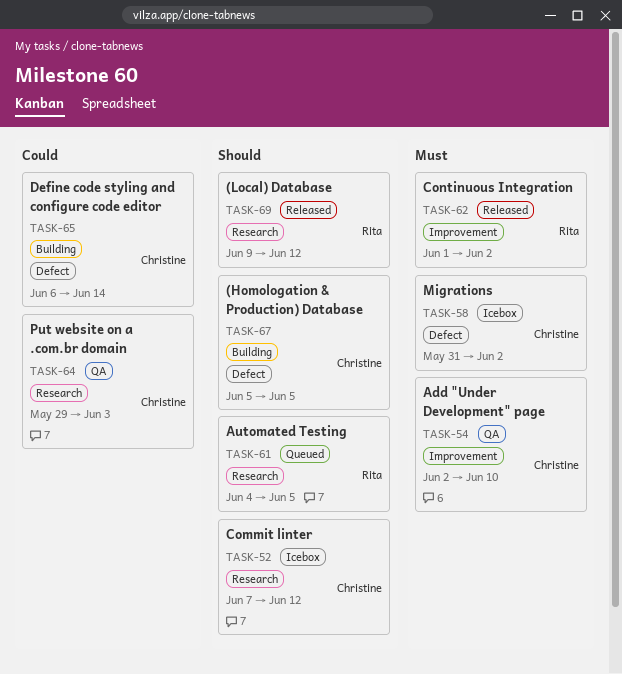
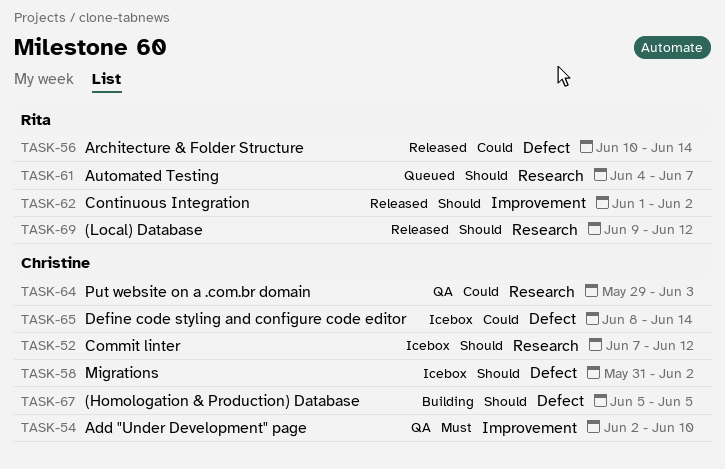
TASK-56: none -> present
TASK-58, priority: Must -> Should
TASK-61, due: Jun 5 -> Jun 7
TASK-62, priority: Must -> Should
TASK-65, status: Building -> Icebox
TASK-65, start: Jun 6 -> Jun 8

